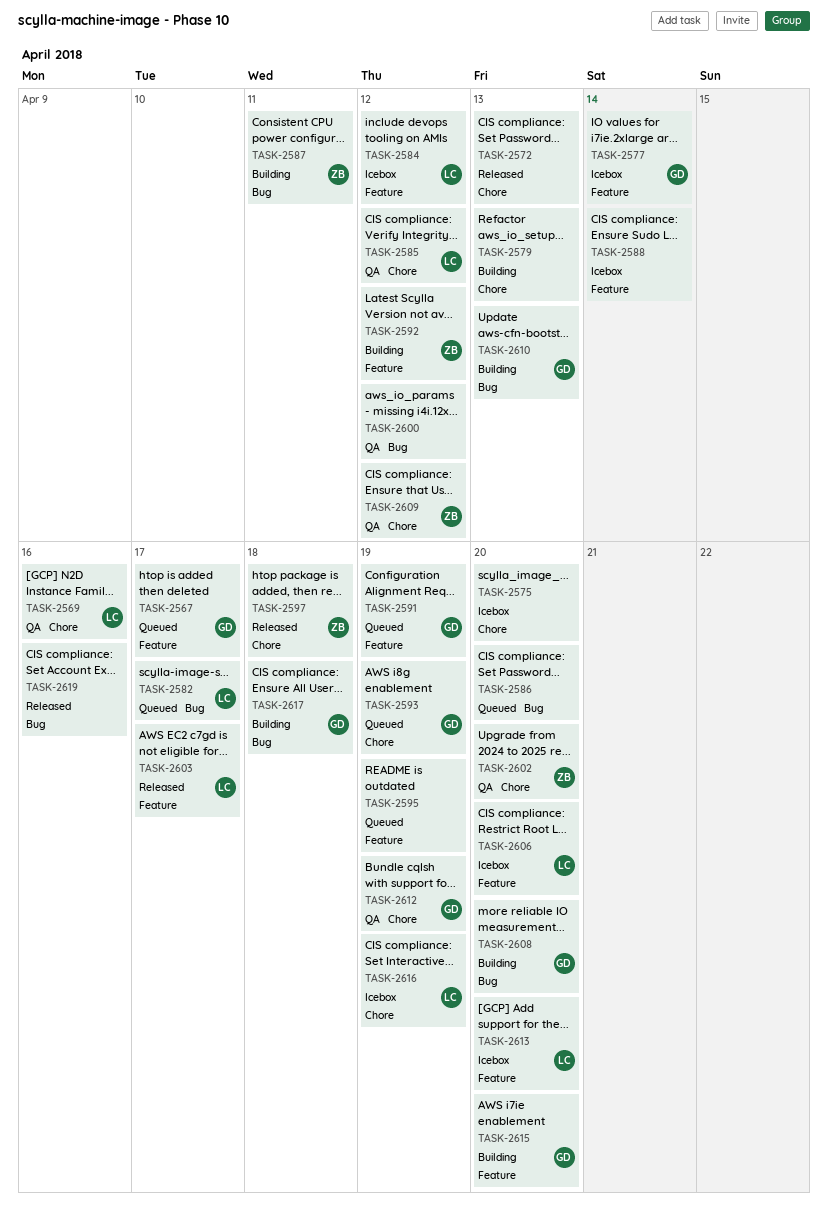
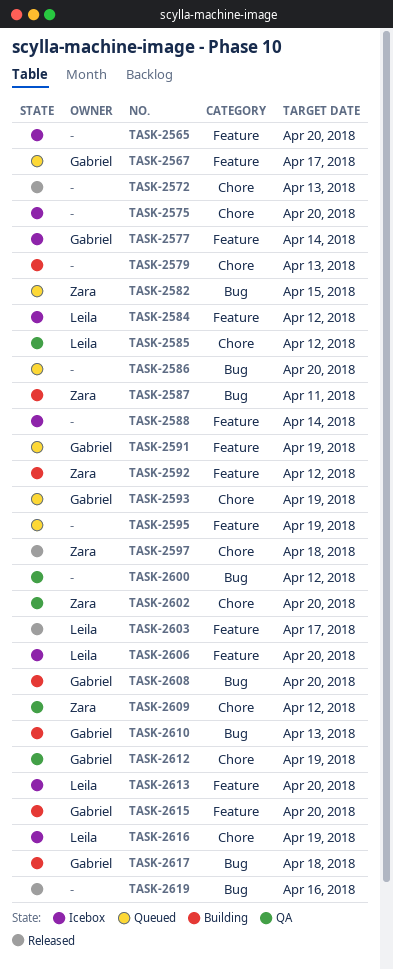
TASK-2565: none -> present
TASK-2569: present -> none
TASK-2582, owner: Leila -> Zara
TASK-2582, due: Apr 17 -> Apr 15

